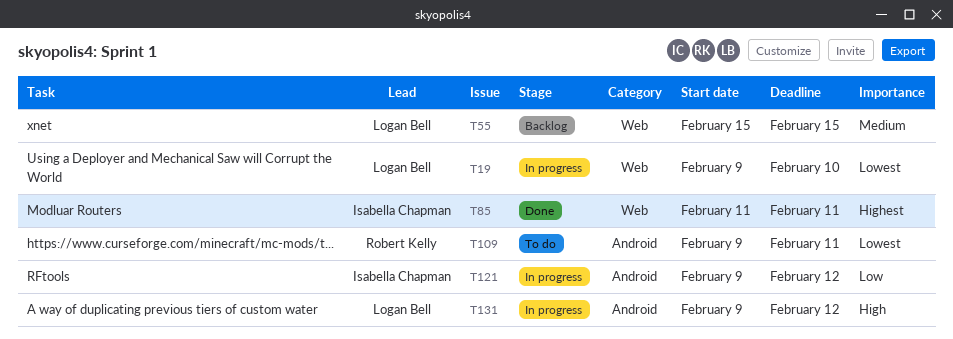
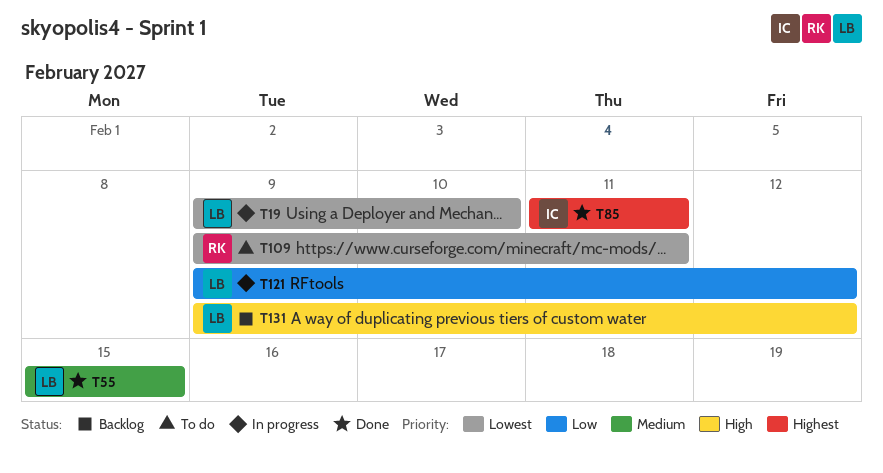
T55, status: Backlog -> Done
T121, owner: Isabella Chapman -> Logan Bell
T131, status: In progress -> Backlog

